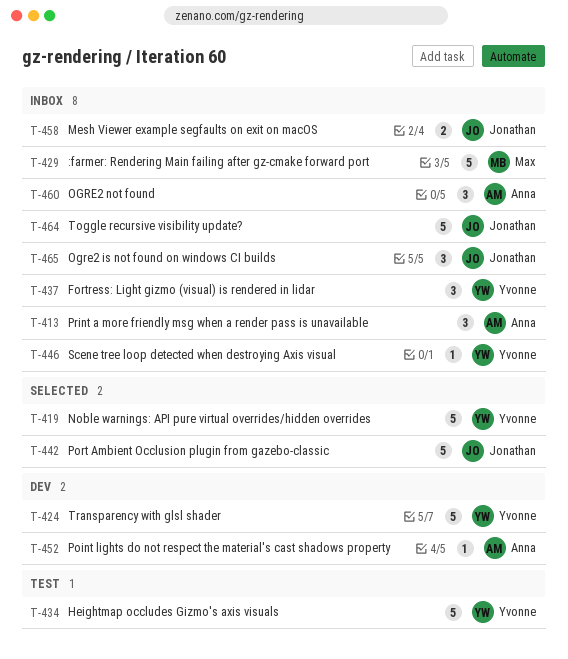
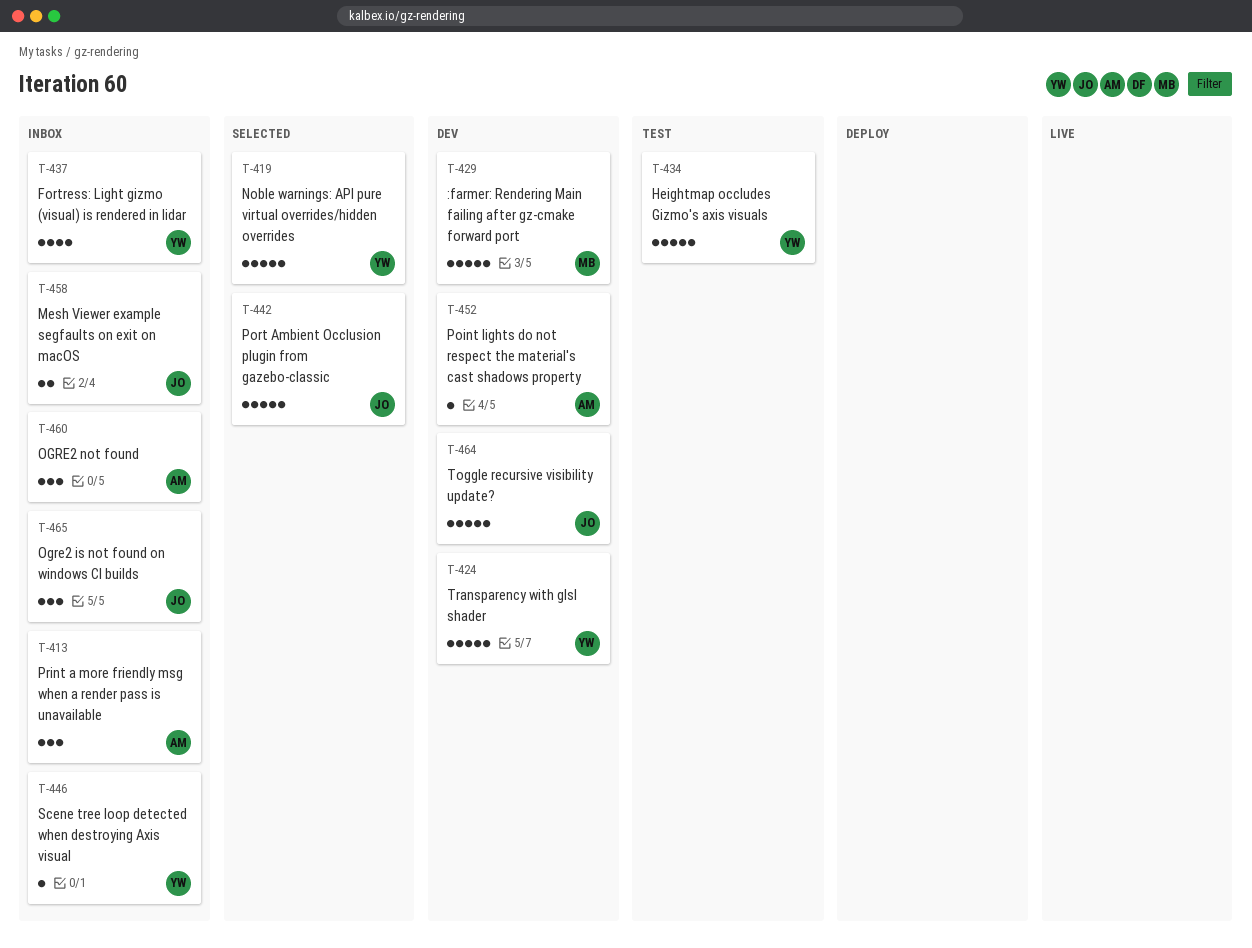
T-429, status: Inbox -> Dev
T-437, estimate: 3 -> 4
T-464, status: Inbox -> Dev

